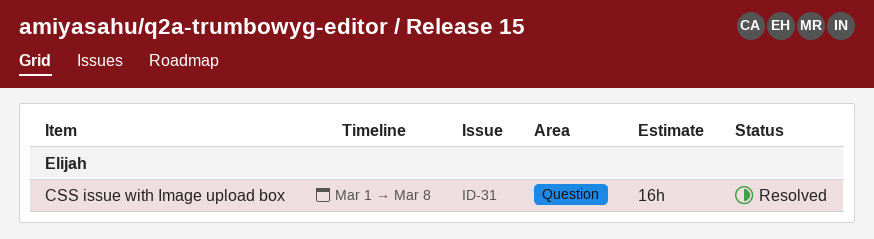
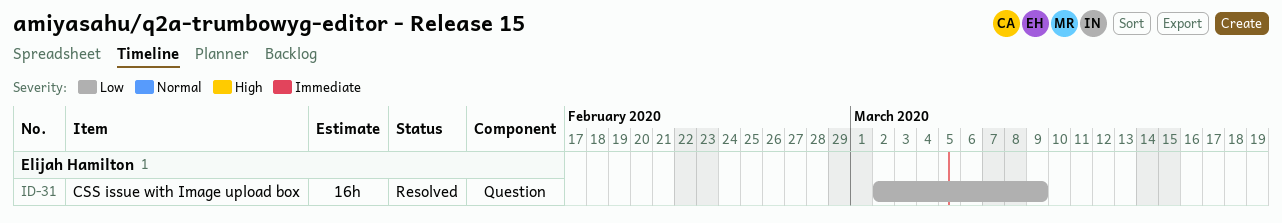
ID-31, start: Mar 1 -> Mar 2
ID-31, due: Mar 8 -> Mar 9

